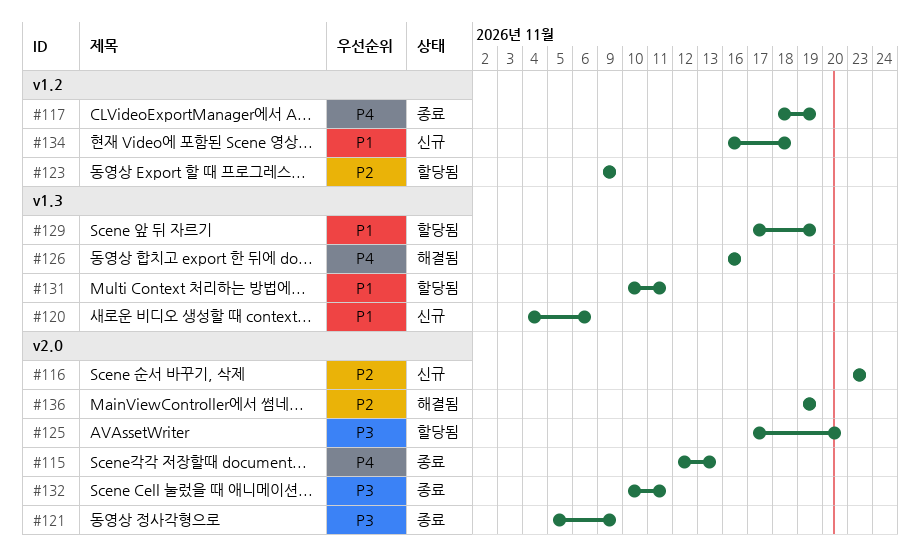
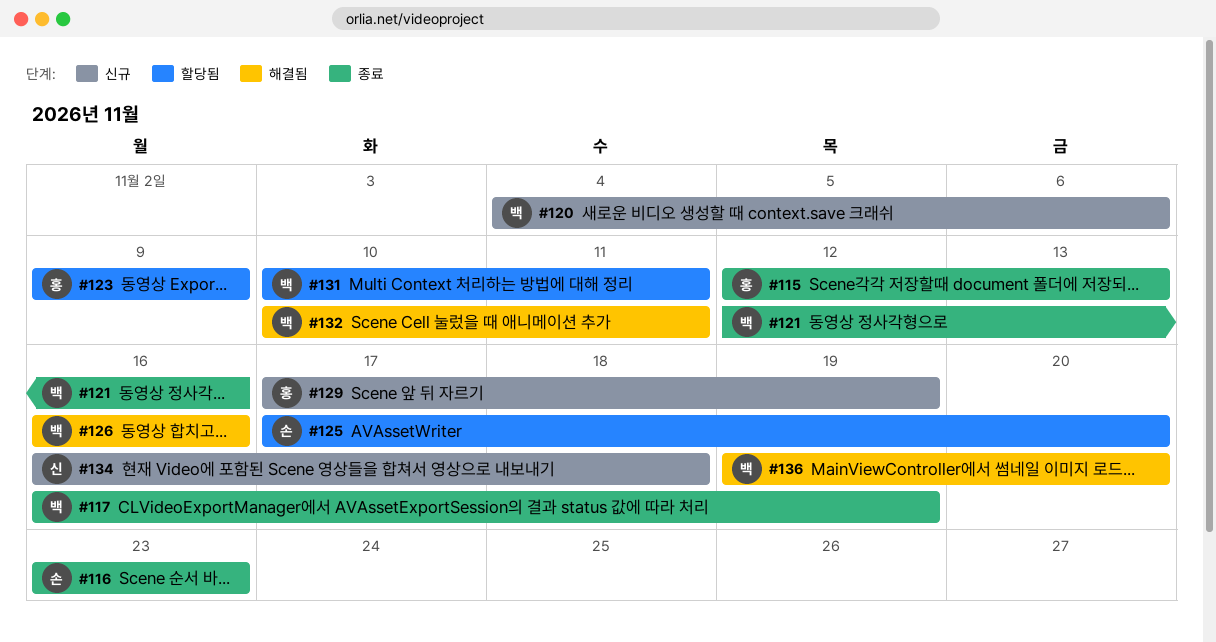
#116, status: 신규 -> 종료
#117, start: Nov 18 -> Nov 16
#121, start: Nov 5 -> Nov 12
#121, due: Nov 9 -> Nov 16
#129, status: 할당됨 -> 신규
#132, status: 종료 -> 해결됨
#136, due: Nov 19 -> Nov 20

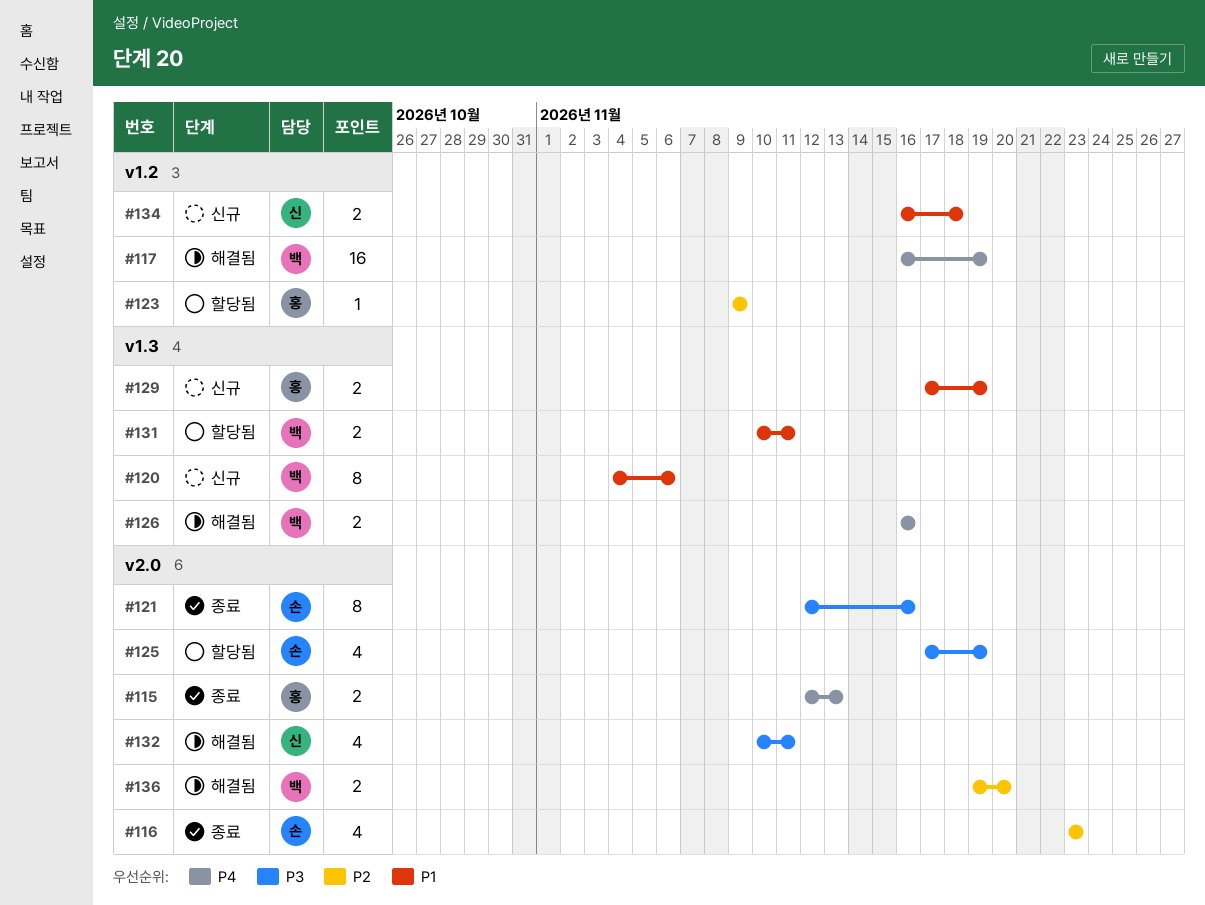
#117, status: 종료 -> 해결됨
#121, owner: 백 -> 손
#125, due: Nov 20 -> Nov 19
#132, owner: 백 -> 신

